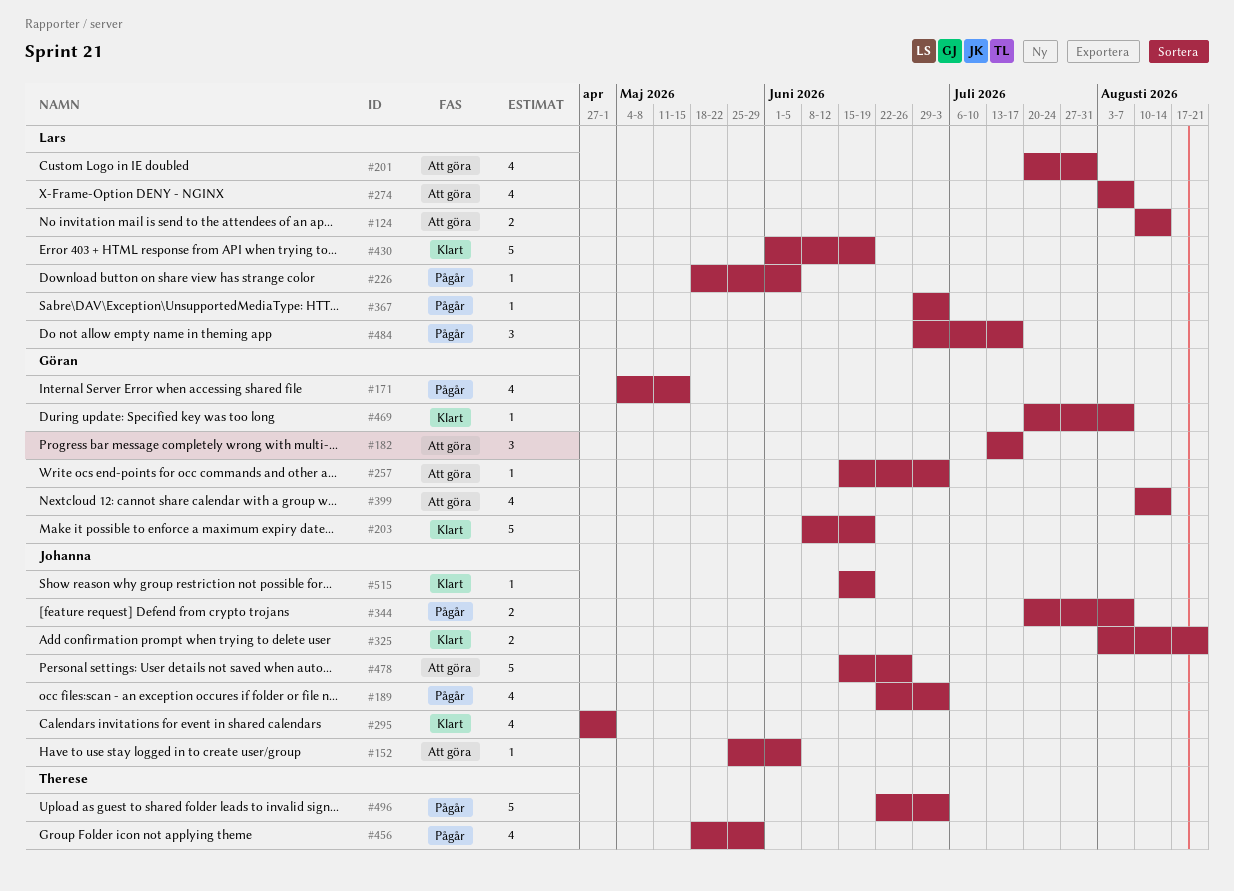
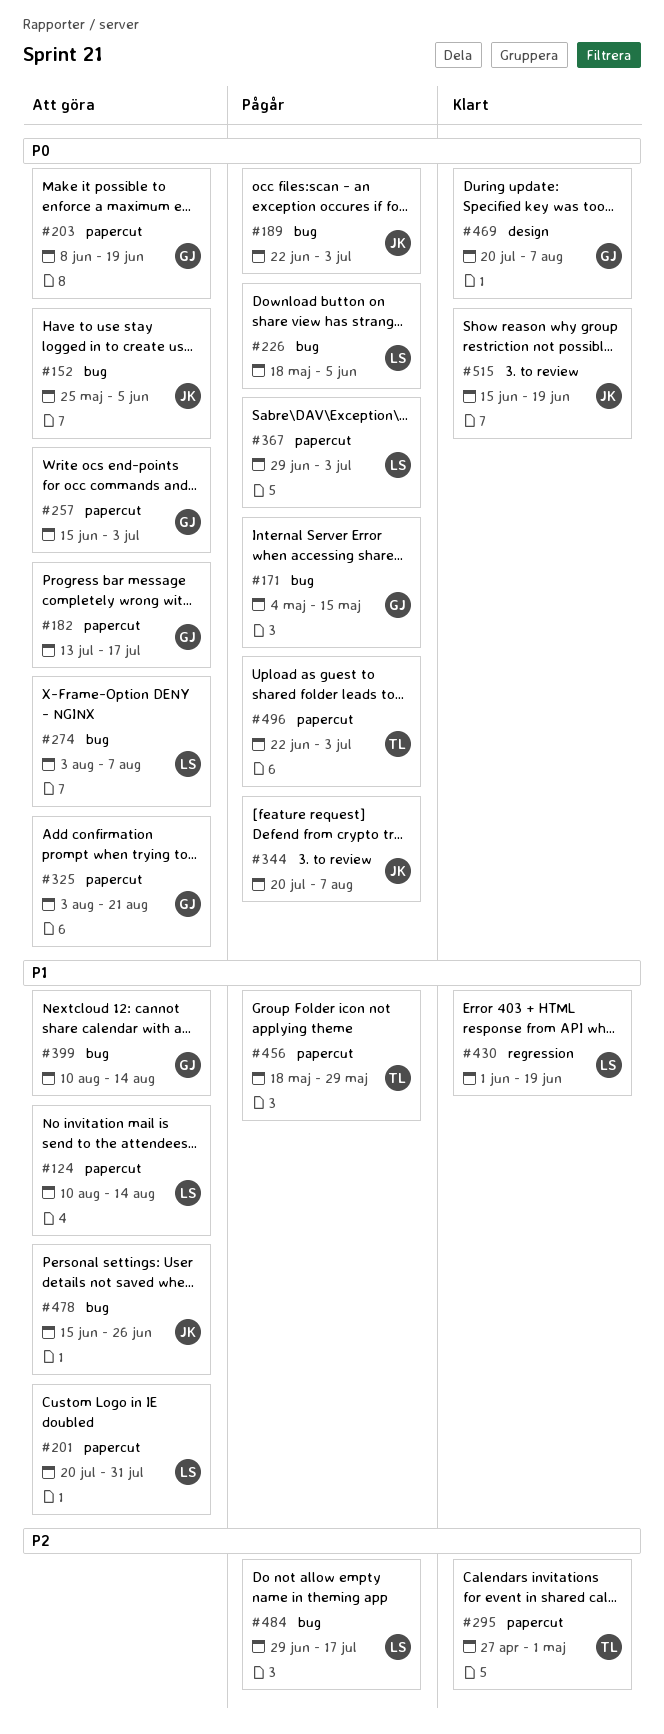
#203, status: Klart -> Att göra
#295, owner: Johanna -> Therese
#325, status: Klart -> Att göra
#325, owner: Johanna -> Göran

